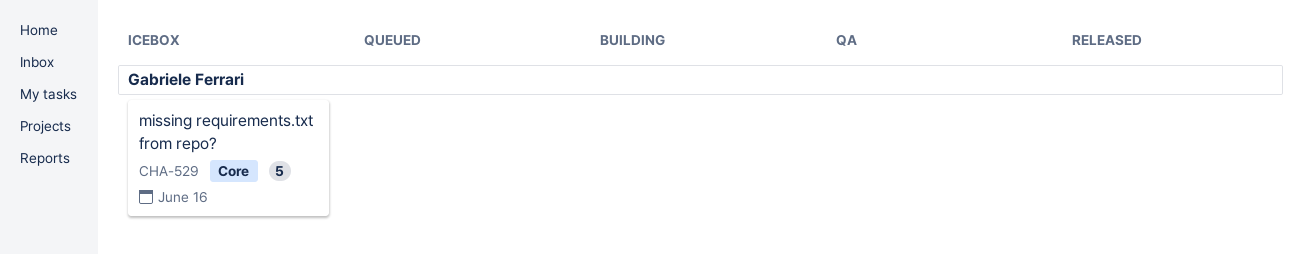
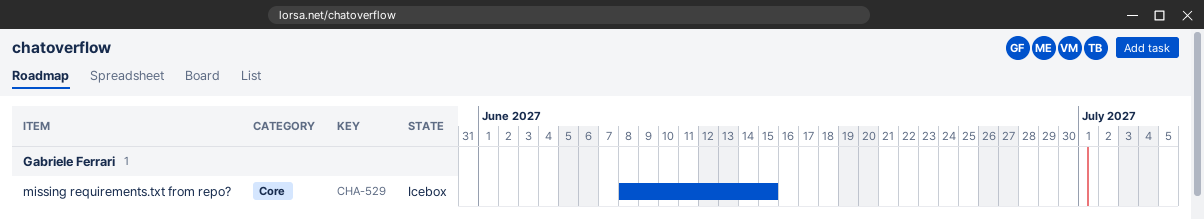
CHA-529, due: Jun 16 -> Jun 15

